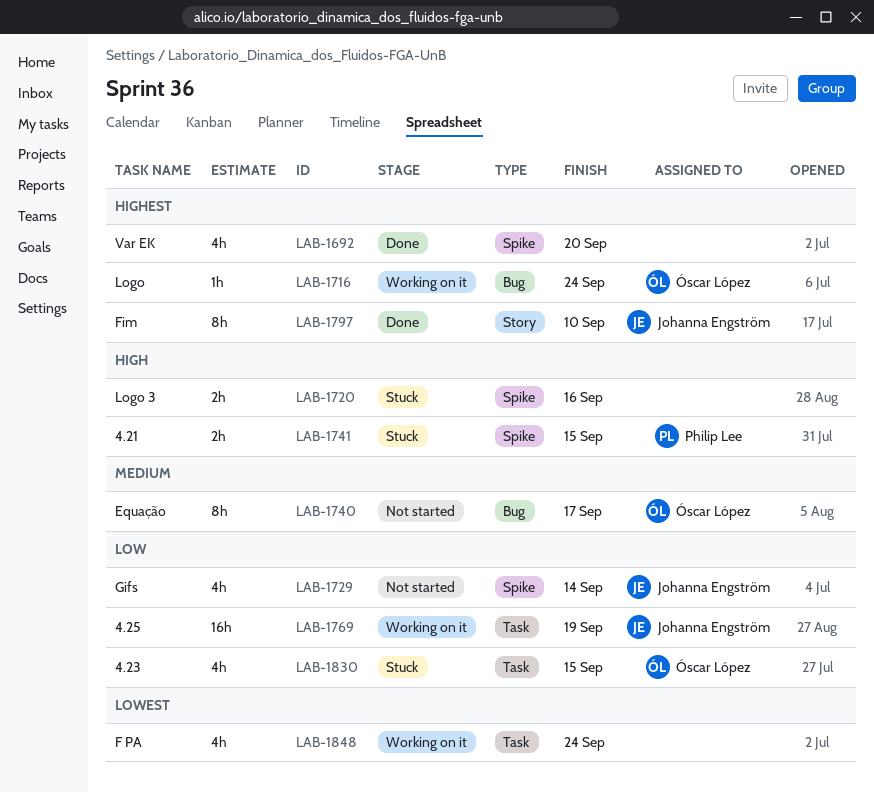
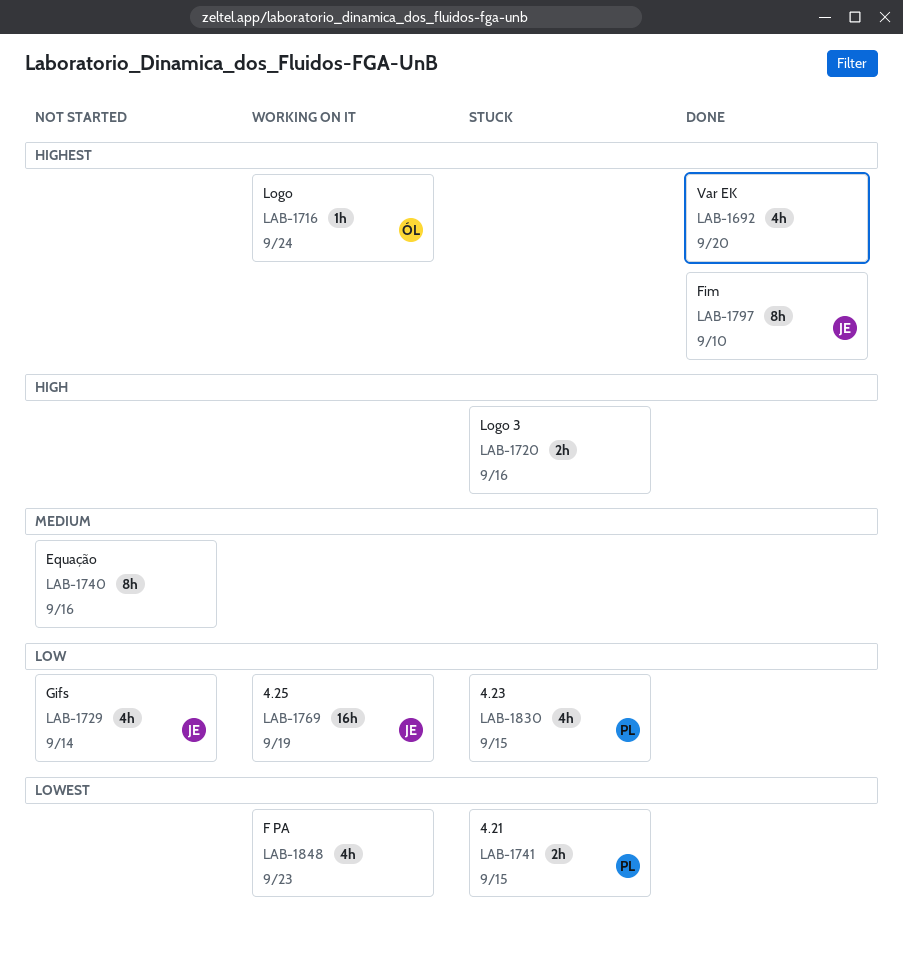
LAB-1740, owner: Óscar López -> none
LAB-1740, due: Sep 17 -> Sep 16
LAB-1741, priority: High -> Lowest
LAB-1830, owner: Óscar López -> Philip Lee
LAB-1848, due: Sep 24 -> Sep 23

